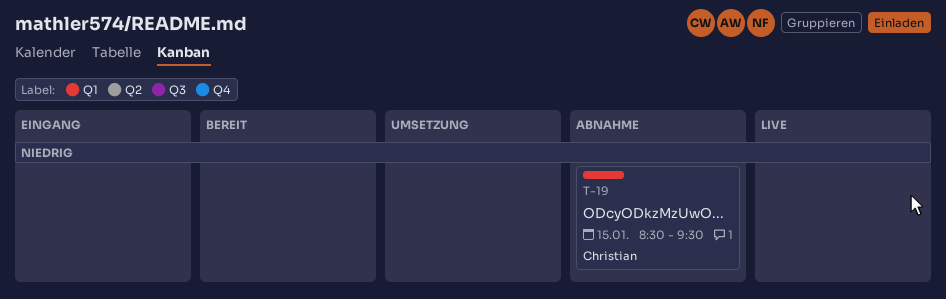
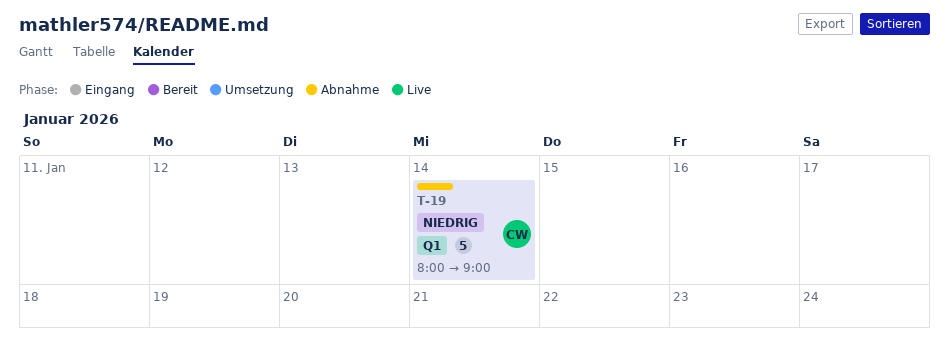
T-19, day: Jan 15 -> Jan 14
T-19, begins: 08:30 -> 08:00
T-19, ends: 09:30 -> 09:00

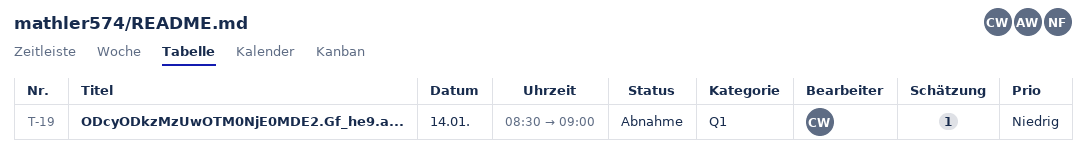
T-19, estimate: 5 -> 1
T-19, begins: 08:00 -> 08:30

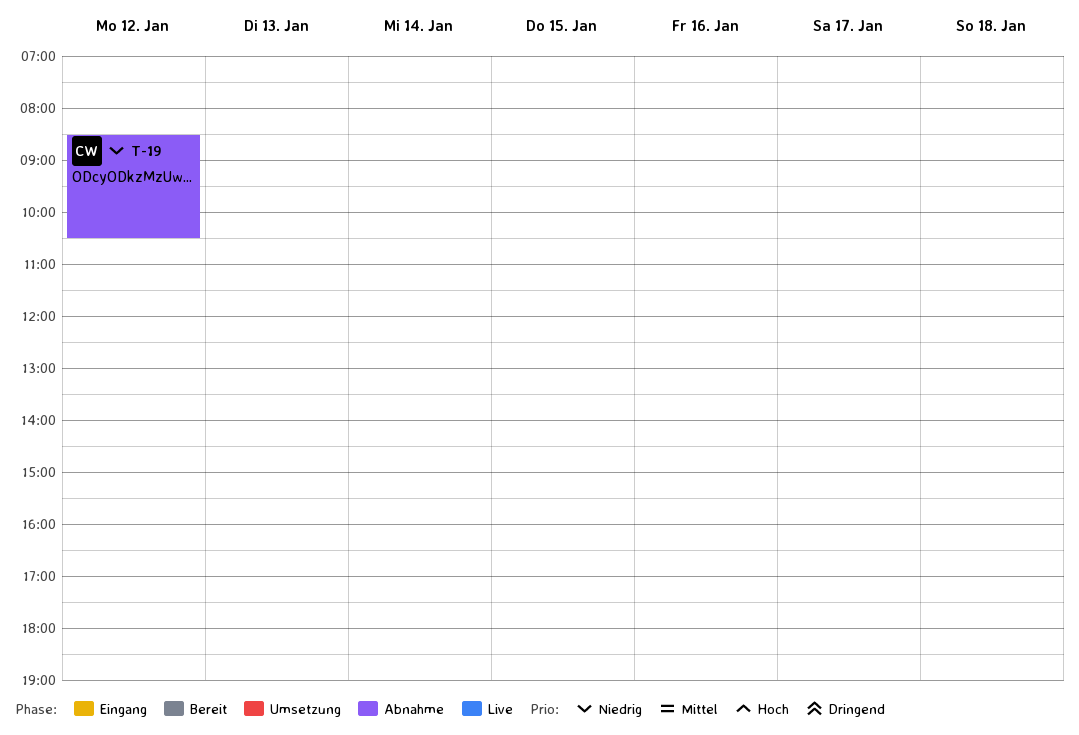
T-19, day: Jan 14 -> Jan 12
T-19, ends: 09:00 -> 10:30

